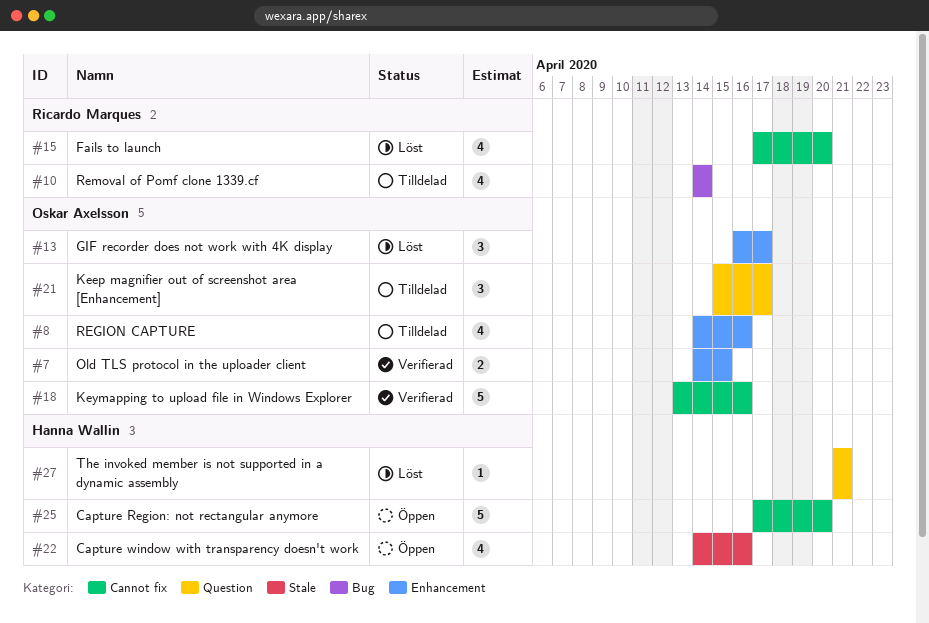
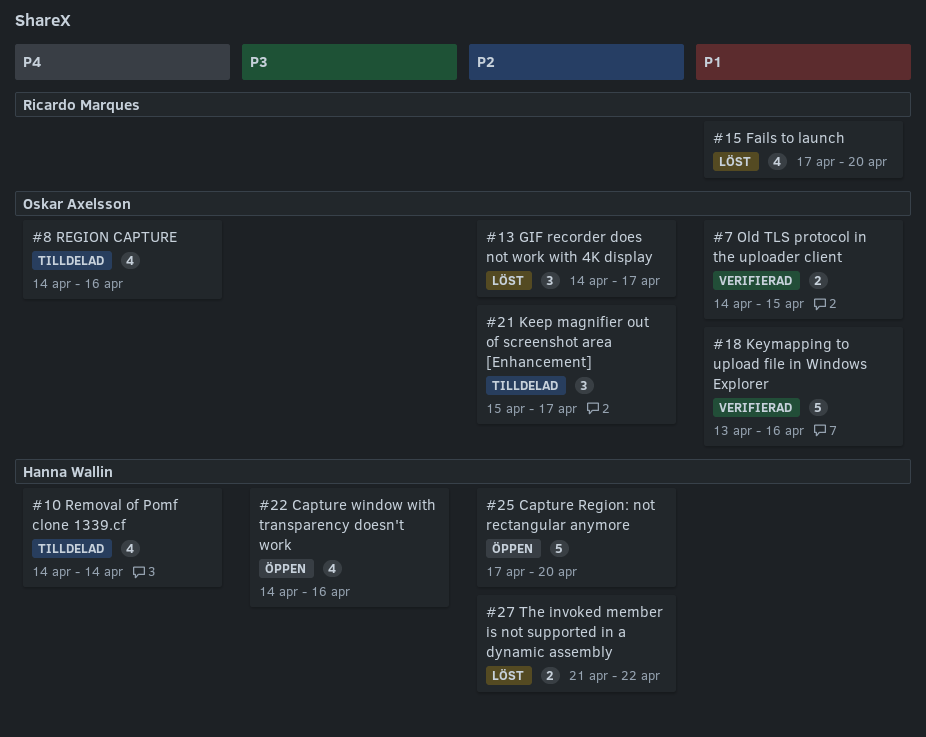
#10, owner: Ricardo Marques -> Hanna Wallin
#13, start: Apr 16 -> Apr 14
#27, estimate: 1 -> 2
#27, due: Apr 21 -> Apr 22

